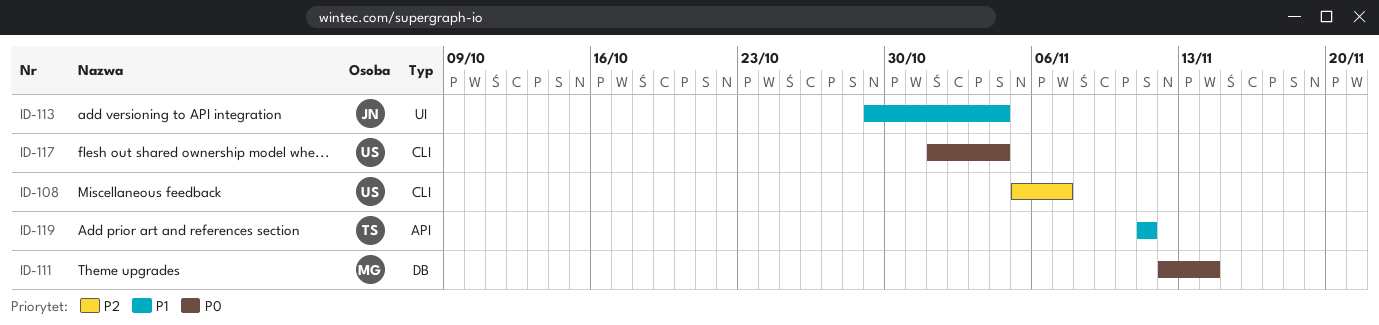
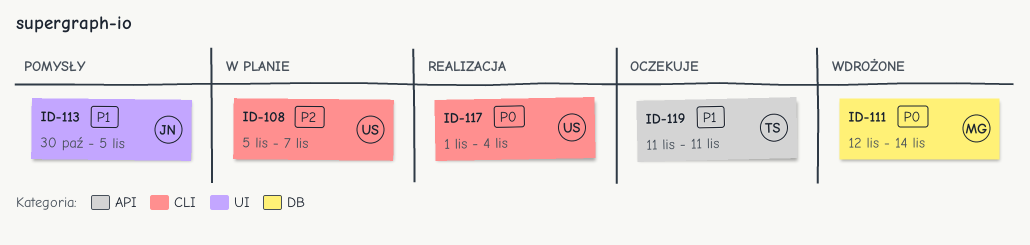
ID-113, start: Oct 29 -> Oct 30
ID-113, due: Nov 4 -> Nov 5

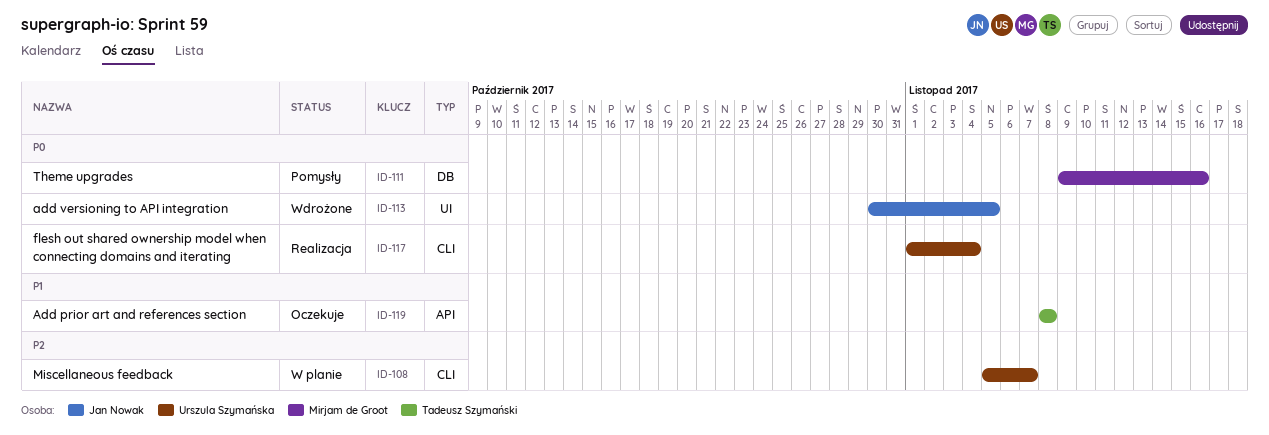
ID-111, status: Wdrożone -> Pomysły
ID-111, start: Nov 12 -> Nov 9
ID-111, due: Nov 14 -> Nov 16
ID-113, status: Pomysły -> Wdrożone
ID-113, priority: P1 -> P0
ID-119, start: Nov 11 -> Nov 8
ID-119, due: Nov 11 -> Nov 8

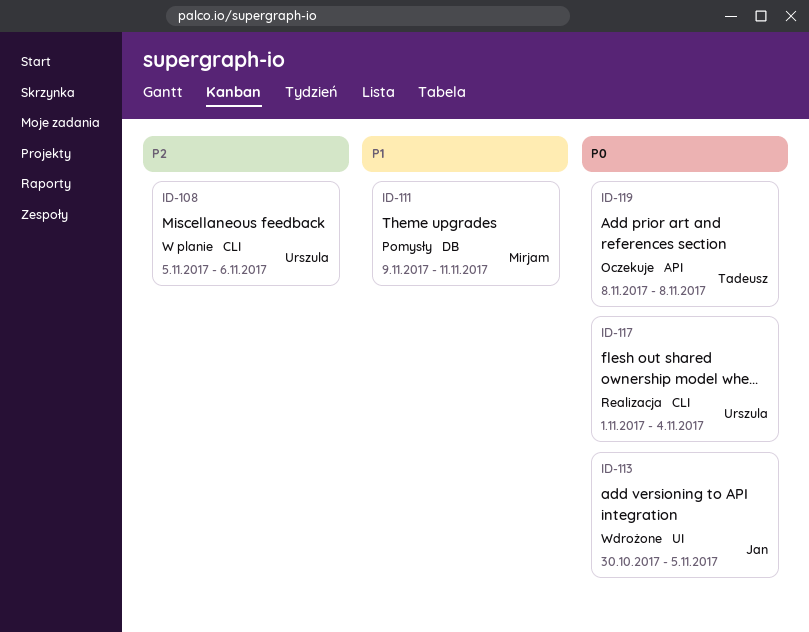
ID-108, due: Nov 7 -> Nov 6
ID-111, priority: P0 -> P1
ID-111, due: Nov 16 -> Nov 11
ID-119, priority: P1 -> P0

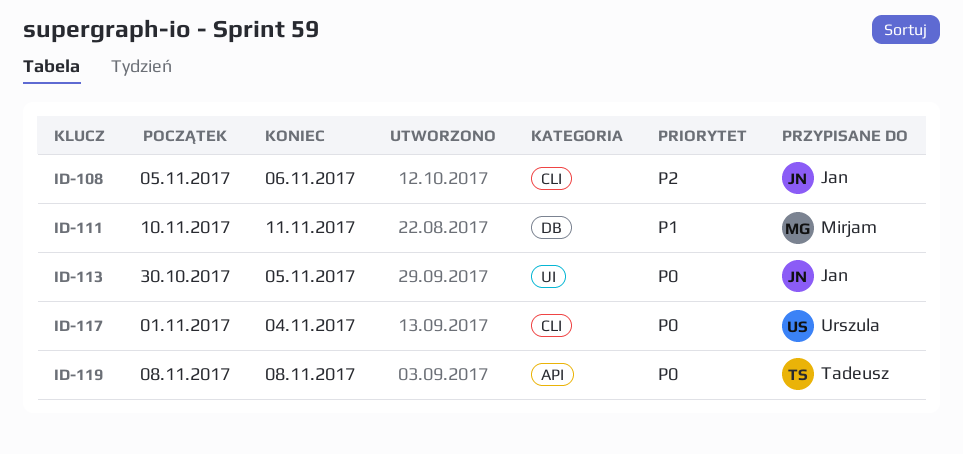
ID-108, owner: Urszula -> Jan
ID-111, start: Nov 9 -> Nov 10

